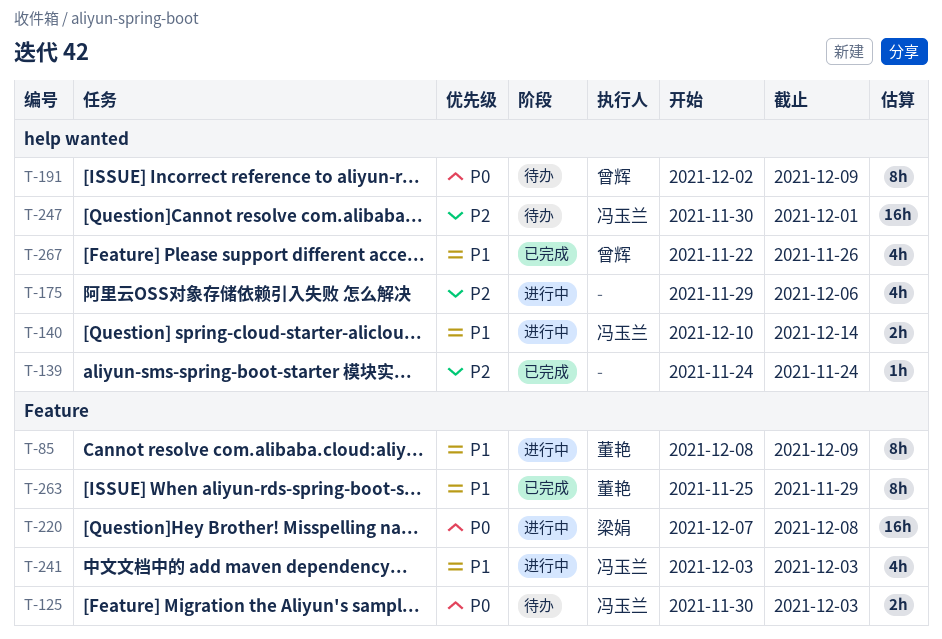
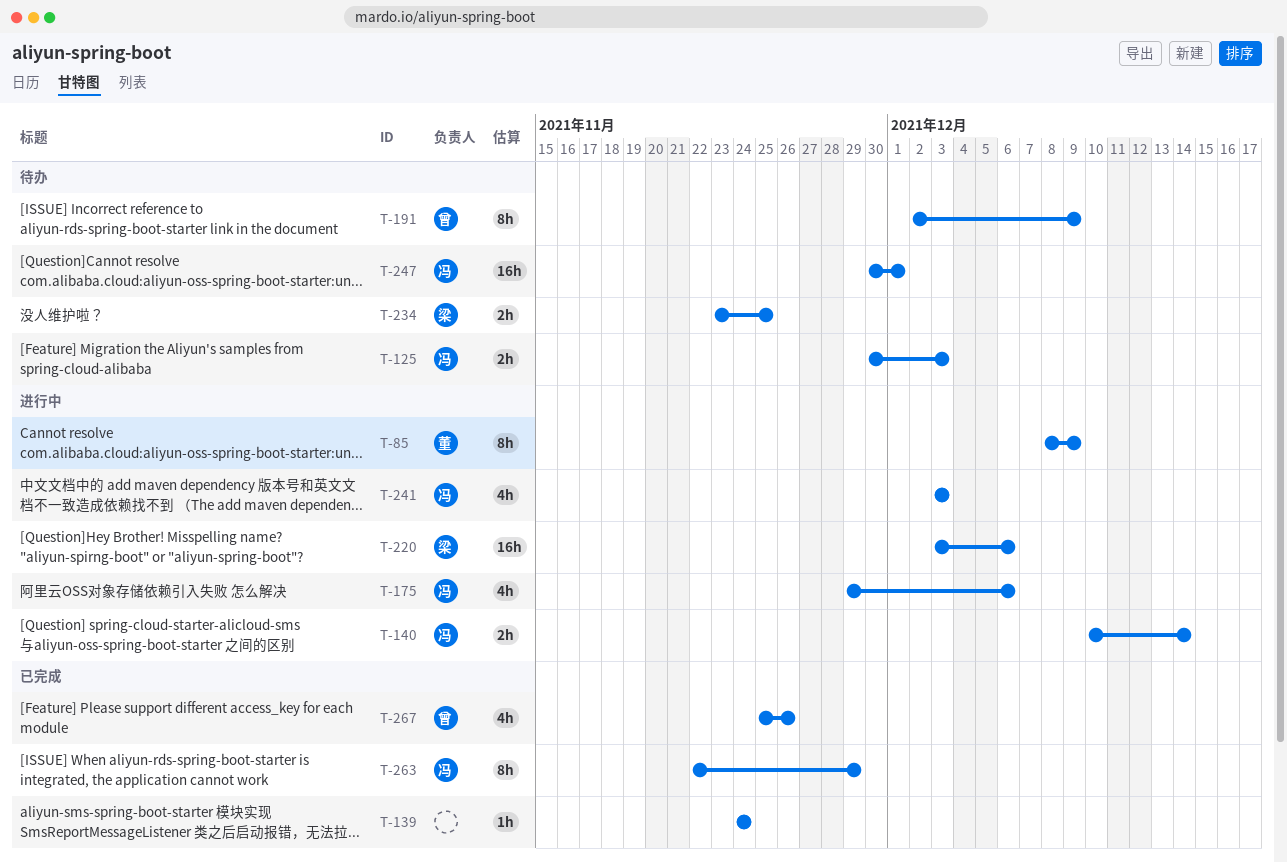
T-175, owner: none -> 冯玉兰
T-220, start: Dec 7 -> Dec 3
T-220, due: Dec 8 -> Dec 6
T-234: none -> present
T-263, owner: 董艳 -> 冯玉兰
T-263, start: Nov 25 -> Nov 22
T-267, start: Nov 22 -> Nov 25

